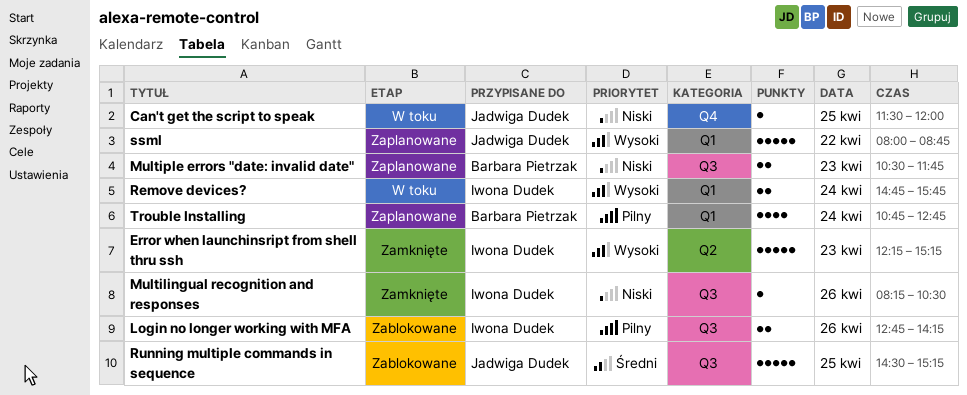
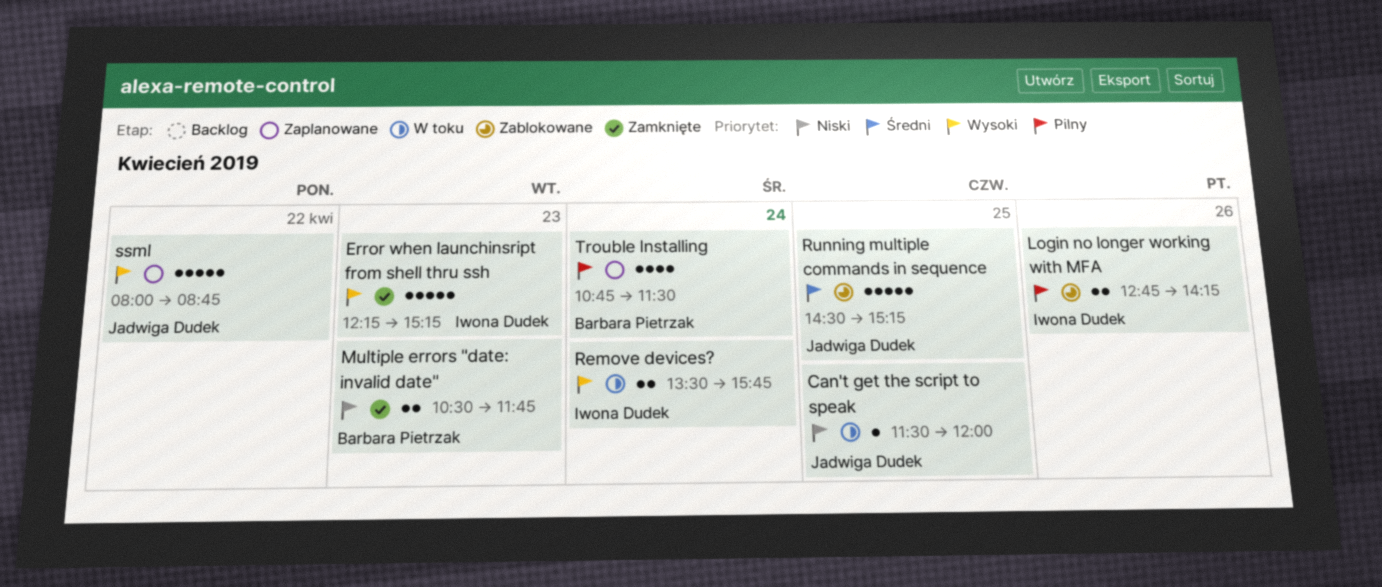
Multilingual recognition and responses: present -> none
Multiple errors "date: invalid date", status: Zaplanowane -> Zamknięte
Remove devices?, begins: 14:45 -> 13:30
Trouble Installing, ends: 12:45 -> 11:30

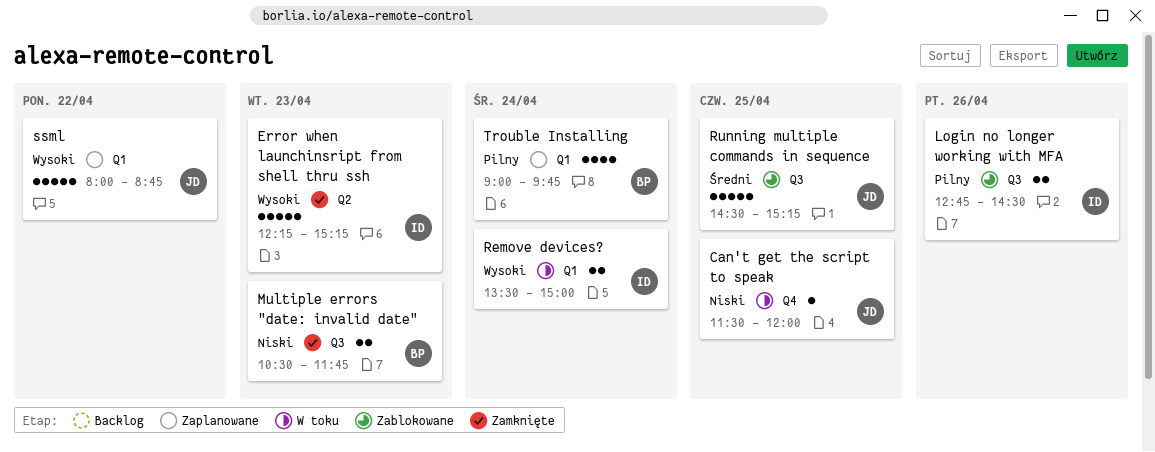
Login no longer working with MFA, ends: 14:15 -> 14:30
Remove devices?, ends: 15:45 -> 15:00
Trouble Installing, begins: 10:45 -> 09:00
Trouble Installing, ends: 11:30 -> 09:45

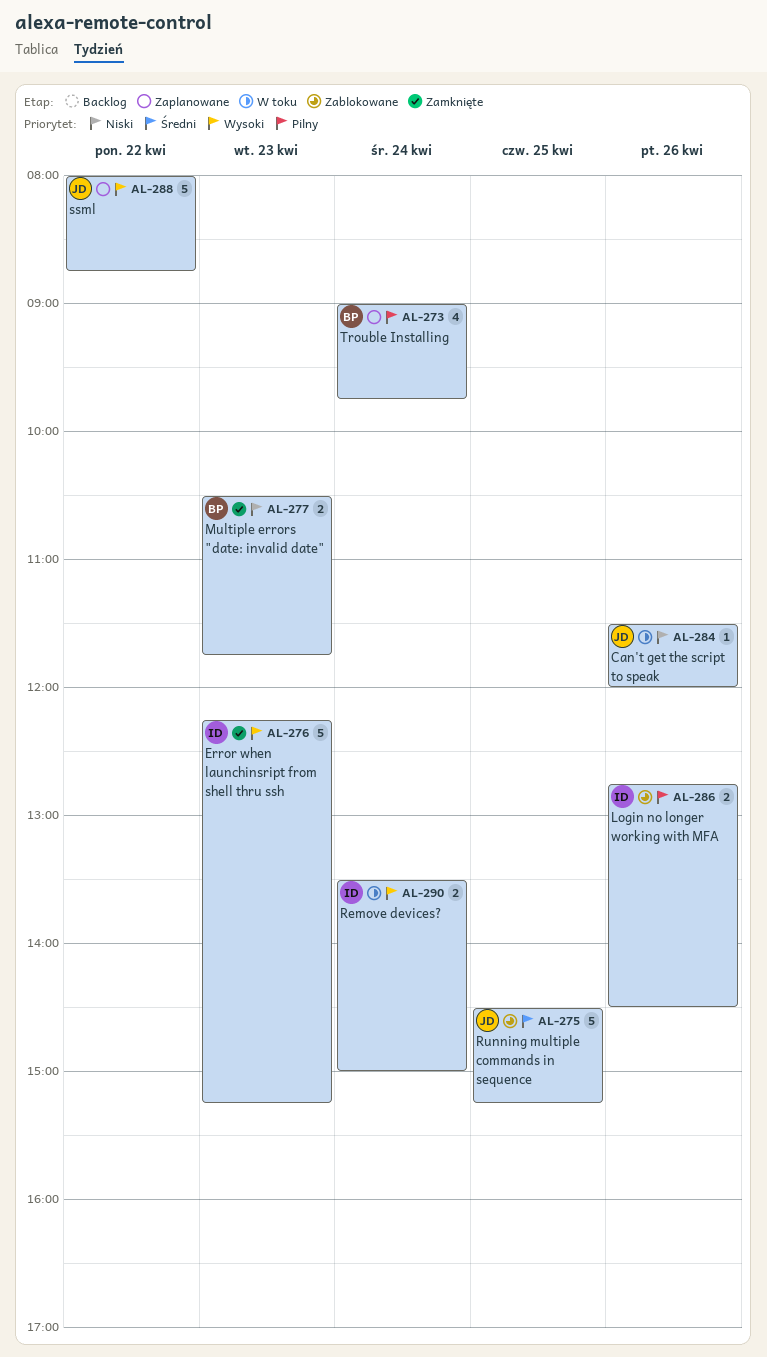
Can't get the script to speak, day: Apr 25 -> Apr 26

